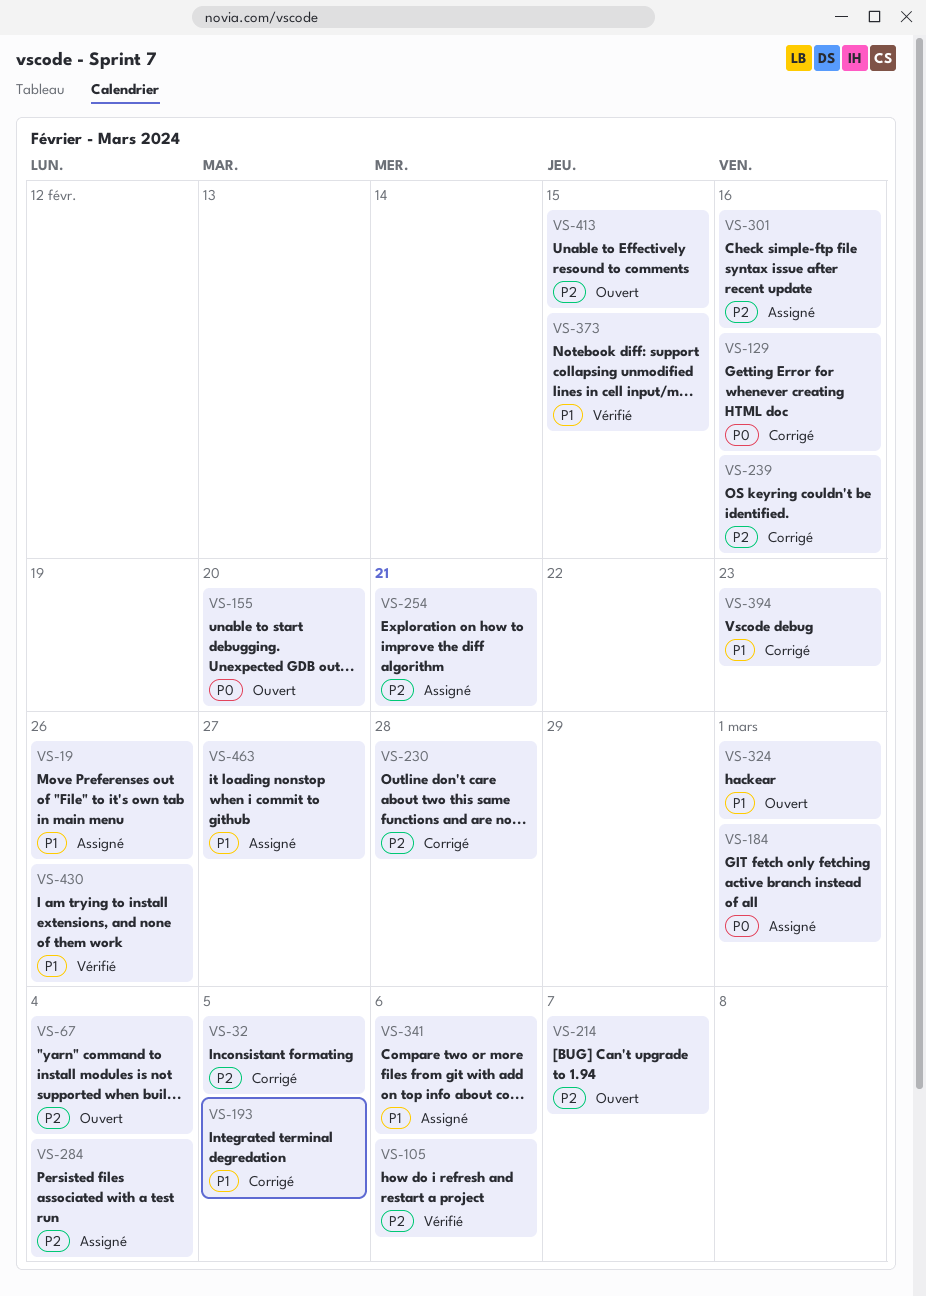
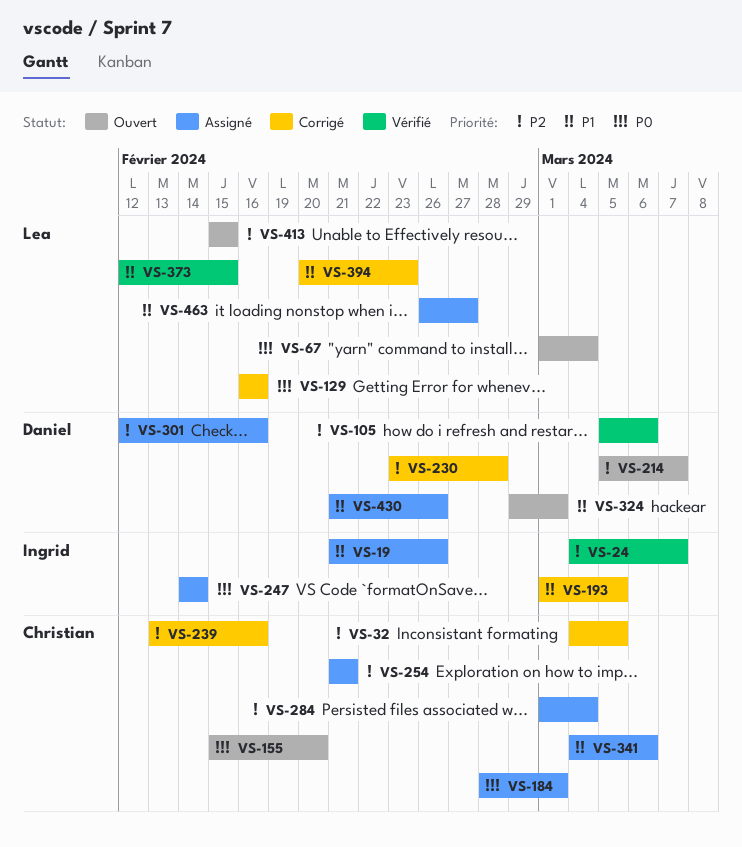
VS-24: none -> present
VS-67, priority: P2 -> P0
VS-247: none -> present
VS-430, status: Vérifié -> Assigné

